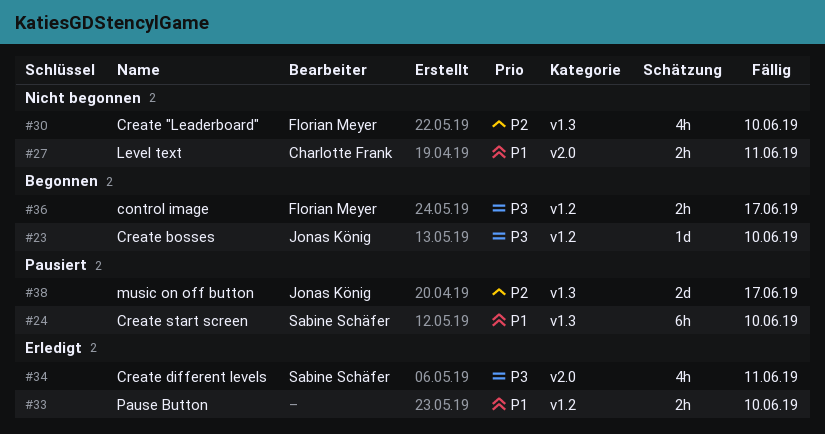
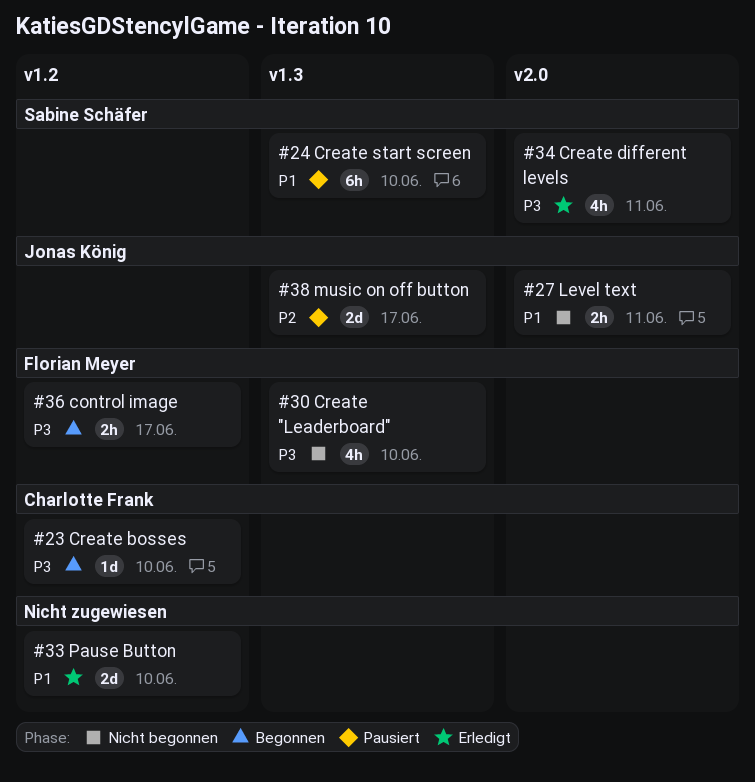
#23, owner: Jonas König -> Charlotte Frank
#27, owner: Charlotte Frank -> Jonas König
#30, priority: P2 -> P3
#33, estimate: 2h -> 2d

